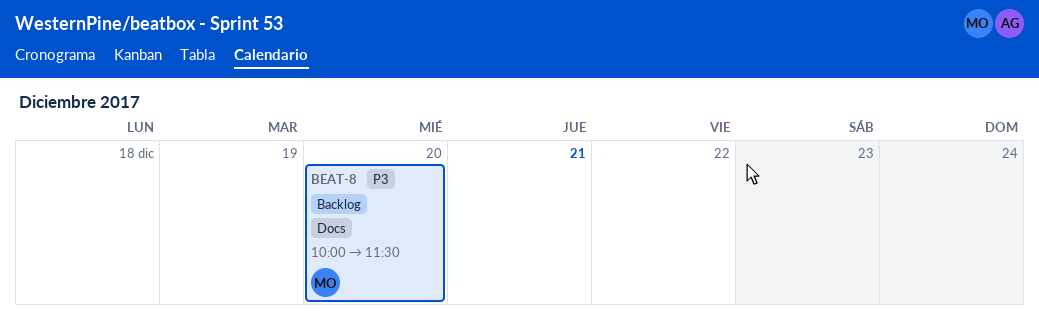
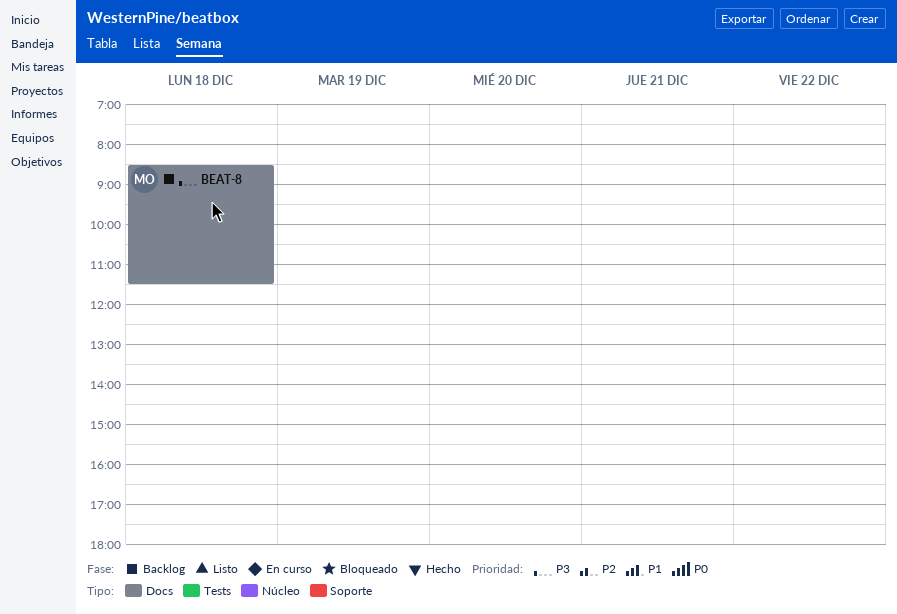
BEAT-8, day: Dec 20 -> Dec 18
BEAT-8, begins: 10:00 -> 08:30

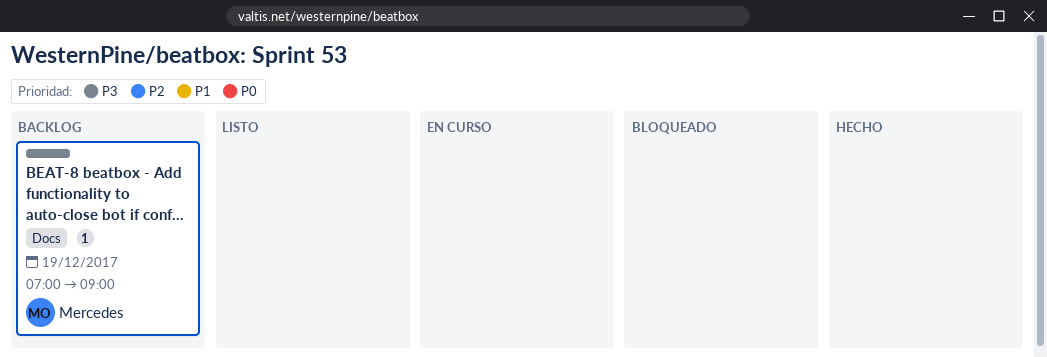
BEAT-8, day: Dec 18 -> Dec 19
BEAT-8, begins: 08:30 -> 07:00
BEAT-8, ends: 11:30 -> 09:00

